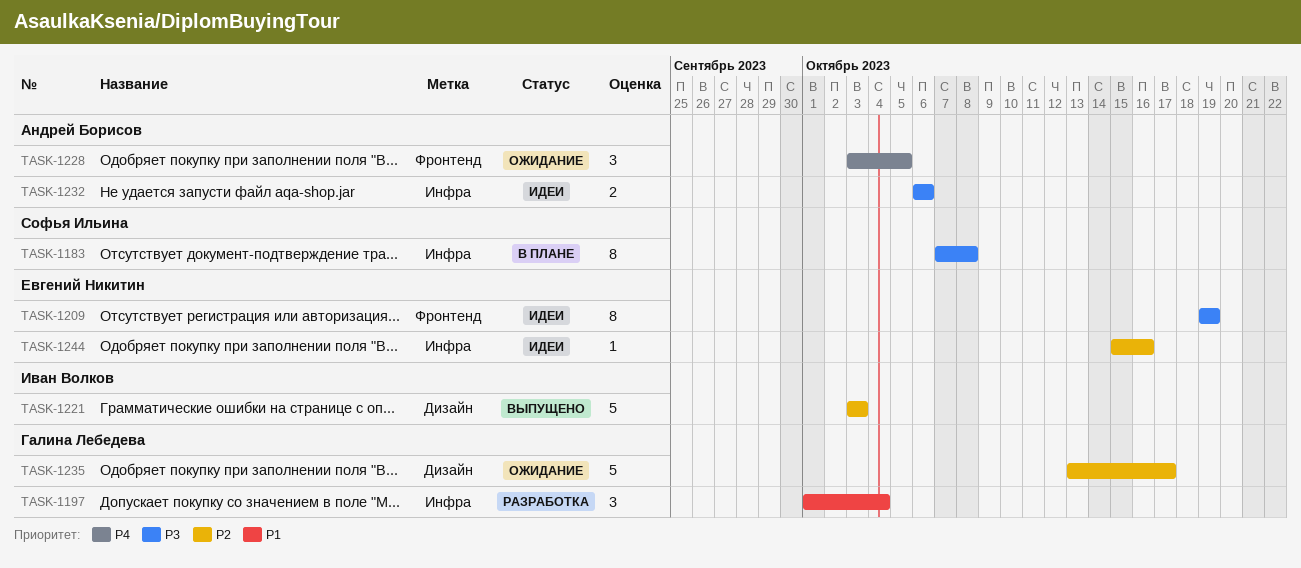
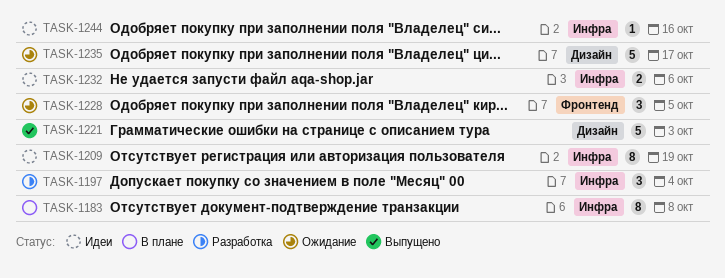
TASK-1209, label: Фронтенд -> Инфра

